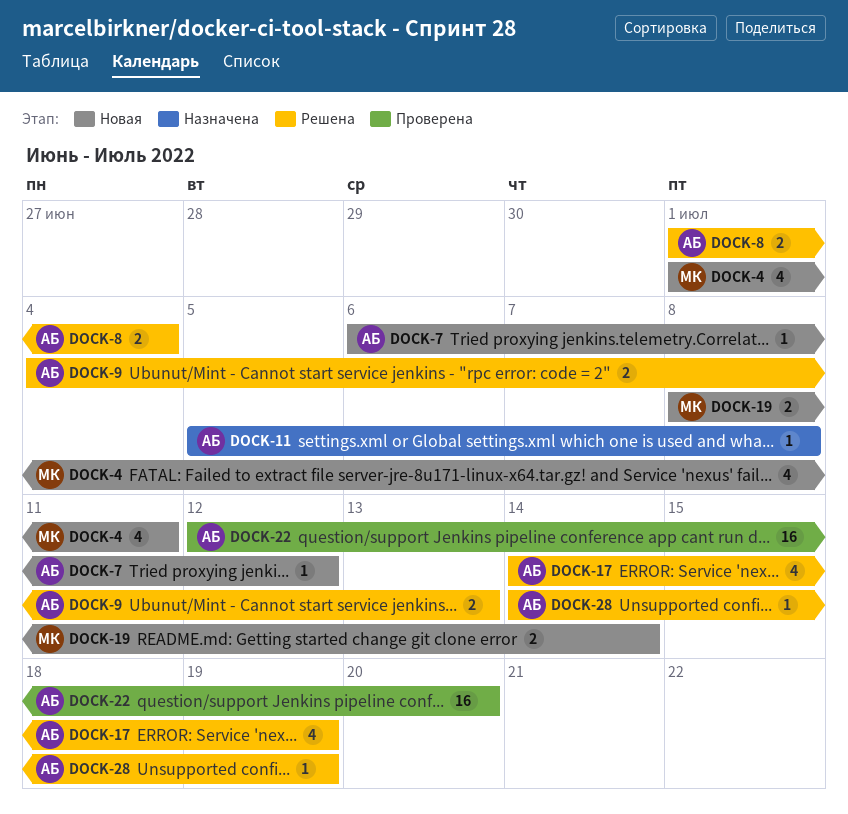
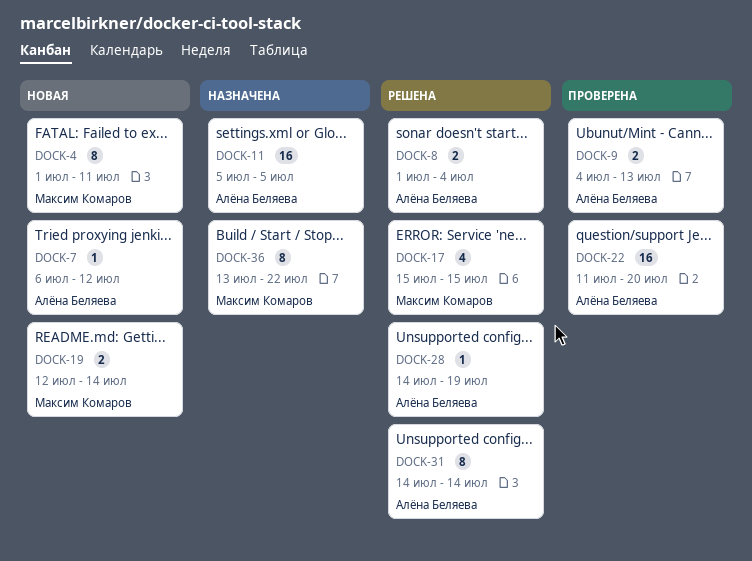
DOCK-4, estimate: 4 -> 8
DOCK-9, status: Решена -> Проверена
DOCK-11, estimate: 1 -> 16
DOCK-11, due: Jul 8 -> Jul 5
DOCK-17, owner: Алёна Беляева -> Максим Комаров
DOCK-17, start: Jul 14 -> Jul 15
DOCK-17, due: Jul 19 -> Jul 15
DOCK-19, start: Jul 8 -> Jul 12
DOCK-22, start: Jul 12 -> Jul 11
DOCK-31: none -> present
DOCK-36: none -> present

